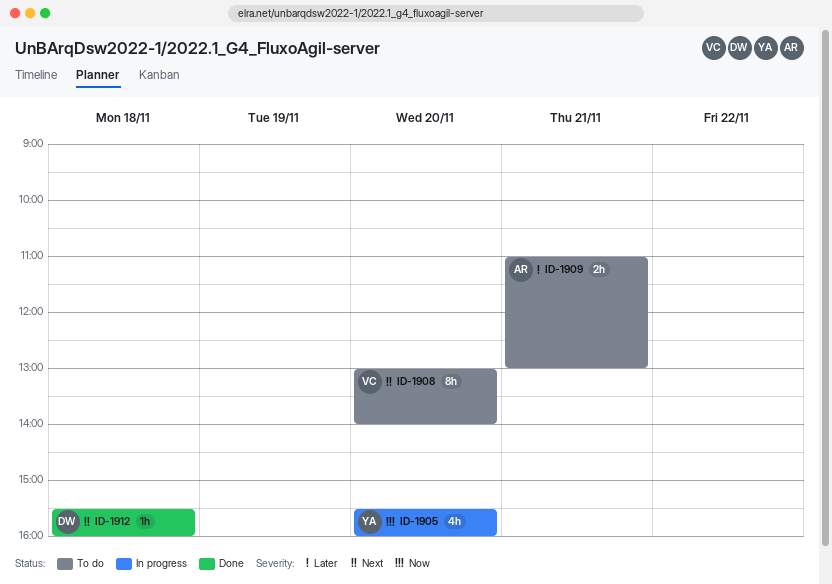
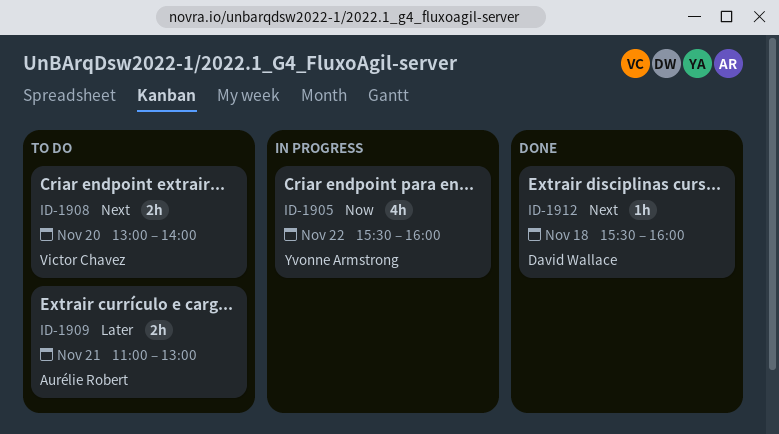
ID-1905, day: Nov 20 -> Nov 22
ID-1908, estimate: 8h -> 2h

